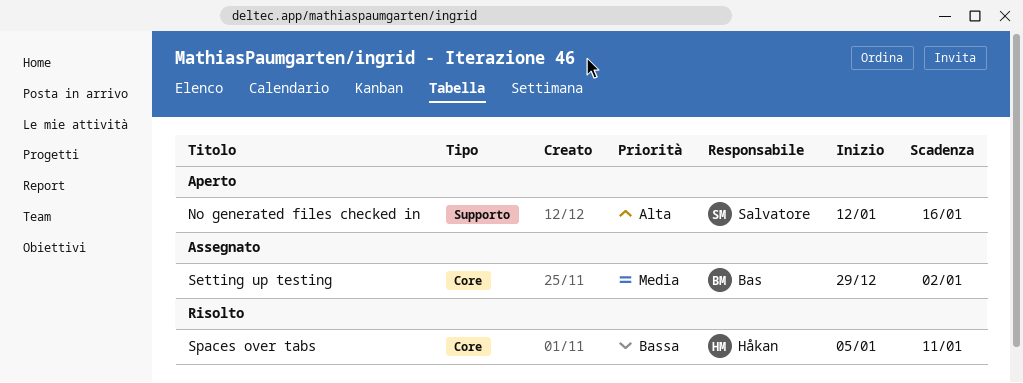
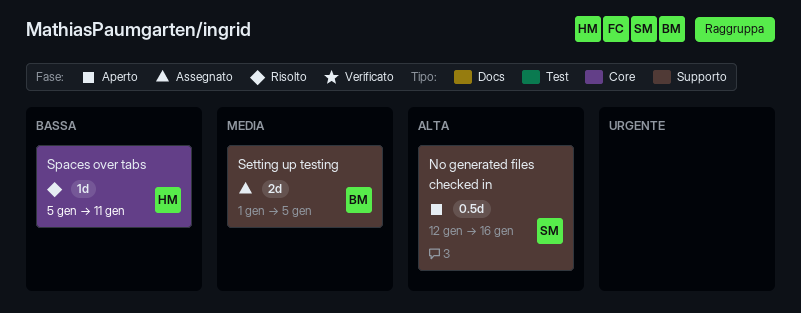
Setting up testing, label: Core -> Supporto
Setting up testing, start: Dec 29 -> Jan 1
Setting up testing, due: Jan 2 -> Jan 5

